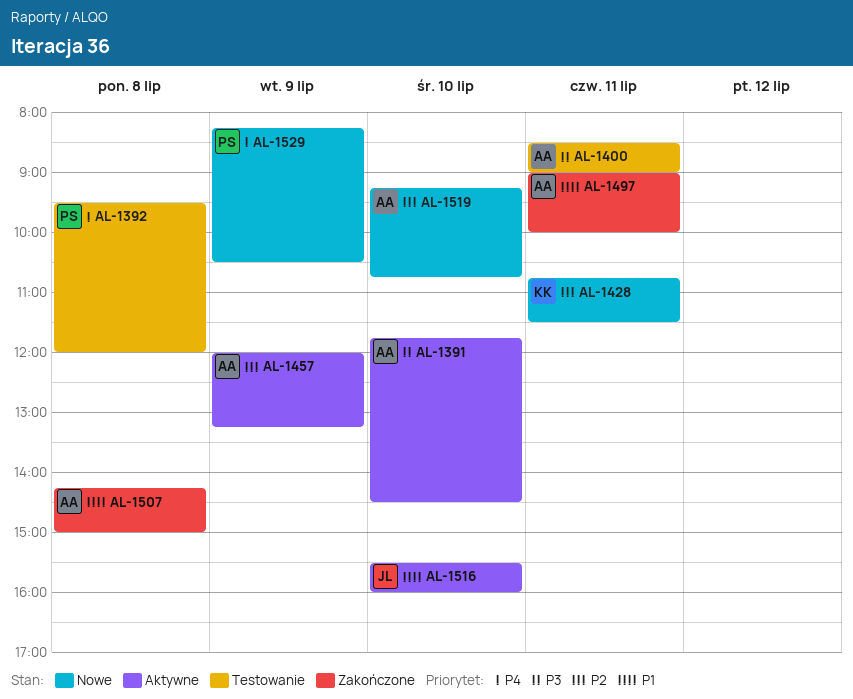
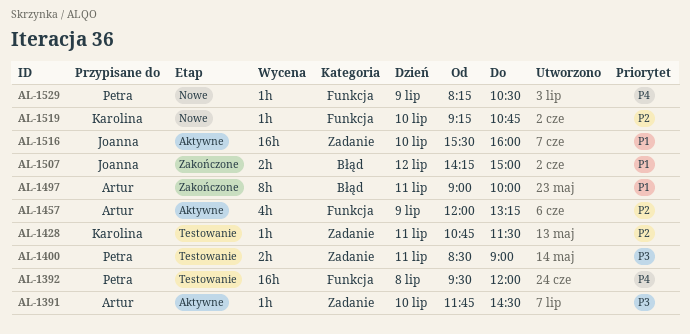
AL-1400, owner: Artur -> Petra
AL-1428, status: Nowe -> Testowanie
AL-1507, owner: Artur -> Joanna
AL-1507, day: Jul 8 -> Jul 12
AL-1519, owner: Artur -> Karolina

